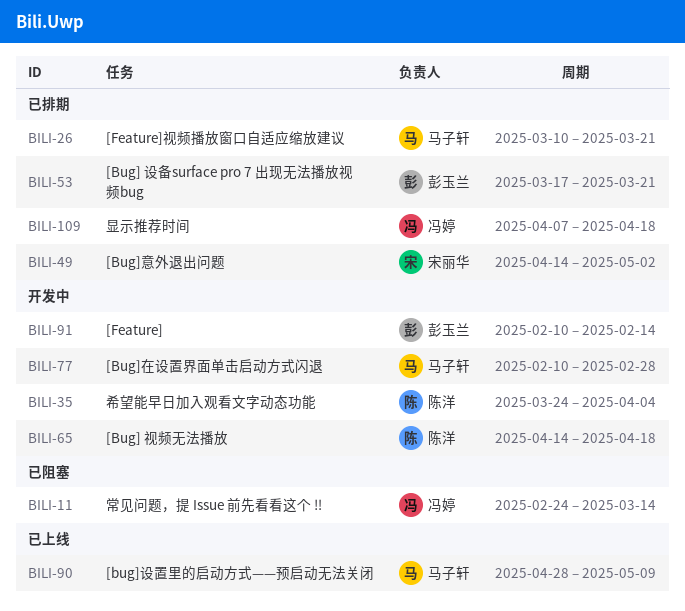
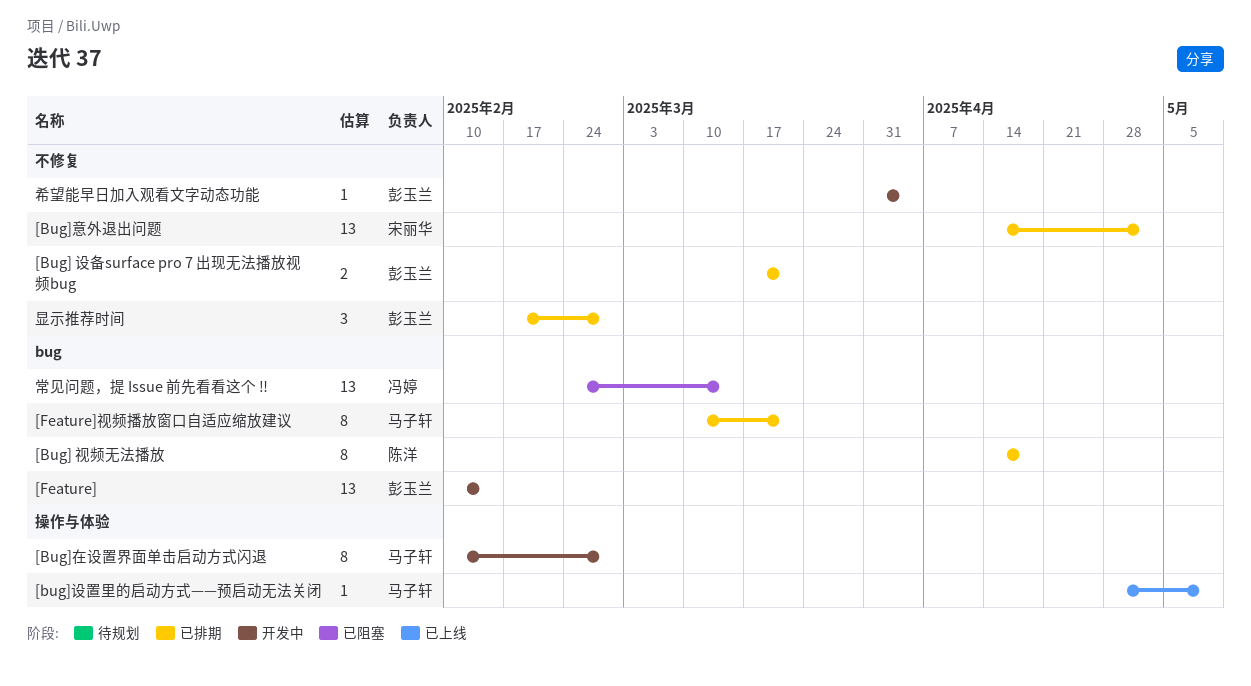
[Bug] 视频无法播放, status: 开发中 -> 已排期
希望能早日加入观看文字动态功能, owner: 陈洋 -> 彭玉兰
希望能早日加入观看文字动态功能, start: Mar 24 -> Mar 31
显示推荐时间, owner: 冯婷 -> 彭玉兰
显示推荐时间, start: Apr 7 -> Feb 17
显示推荐时间, due: Apr 18 -> Feb 28

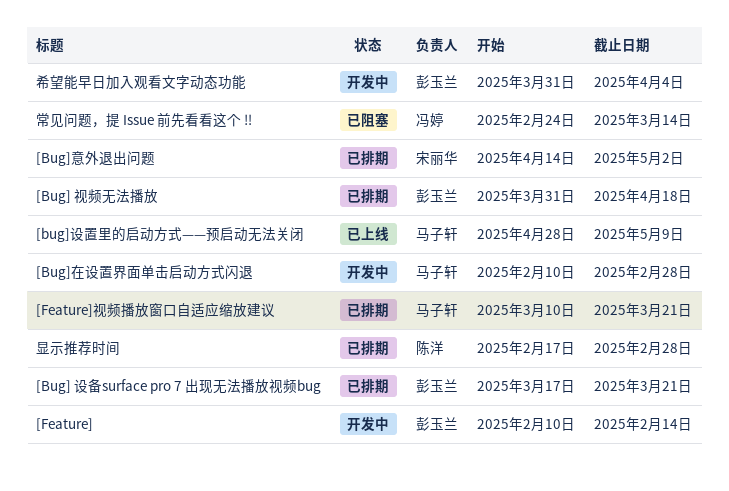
[Bug] 视频无法播放, owner: 陈洋 -> 彭玉兰
[Bug] 视频无法播放, start: Apr 14 -> Mar 31
显示推荐时间, owner: 彭玉兰 -> 陈洋

